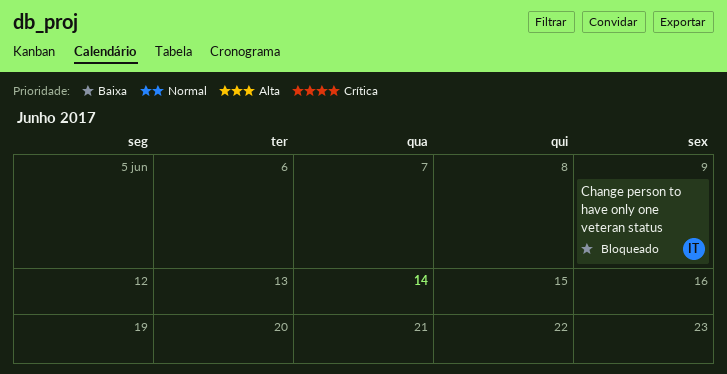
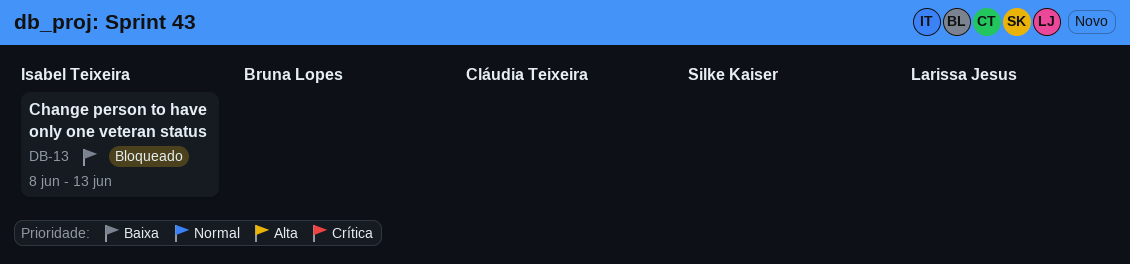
Change person to have only one veteran status, due: Jun 9 -> Jun 13

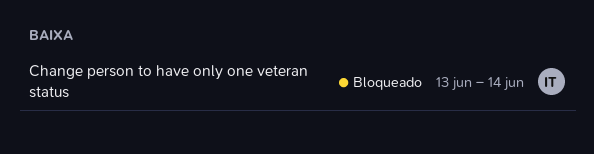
Change person to have only one veteran status, start: Jun 8 -> Jun 13
Change person to have only one veteran status, due: Jun 13 -> Jun 14

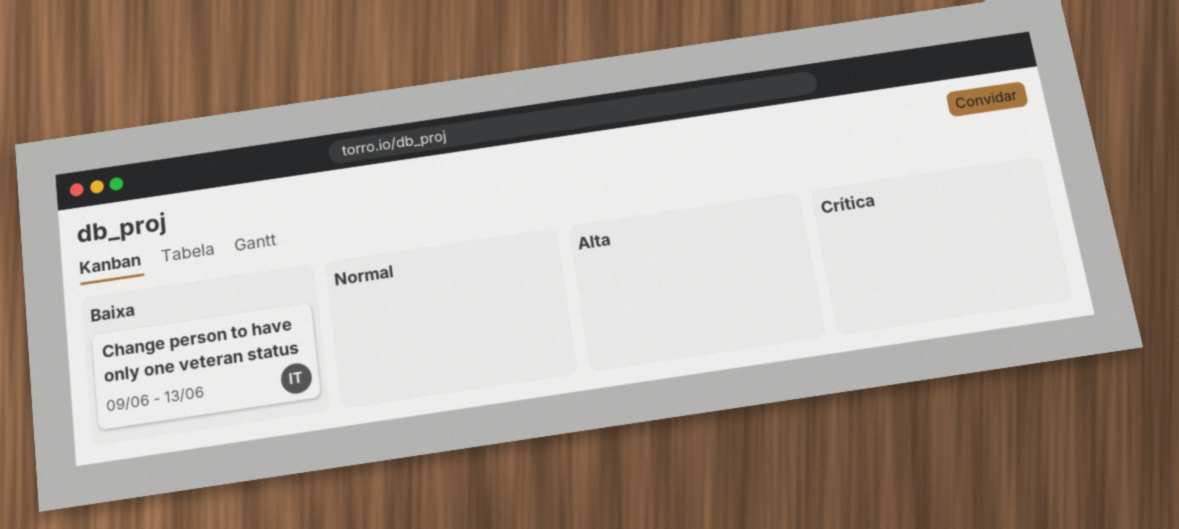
Change person to have only one veteran status, start: Jun 13 -> Jun 9
Change person to have only one veteran status, due: Jun 14 -> Jun 13

